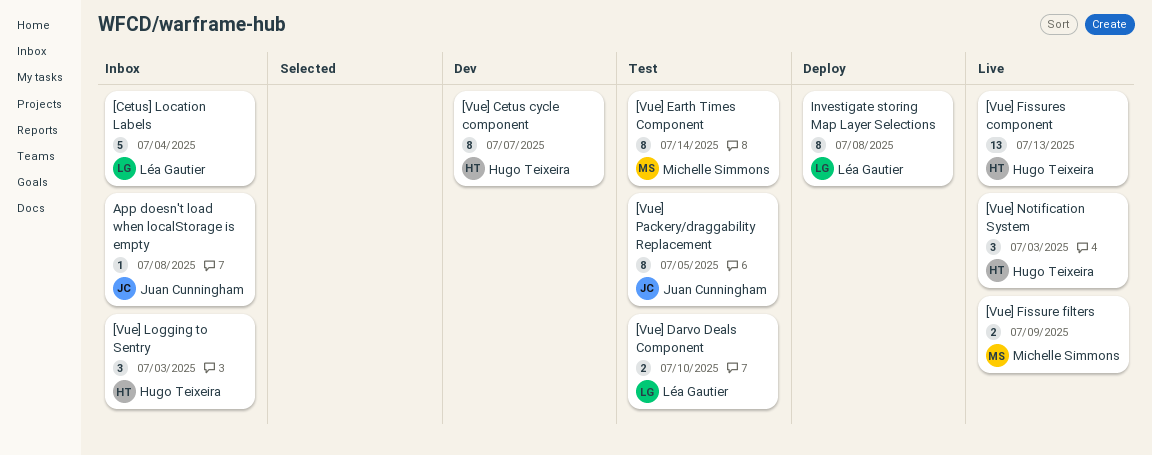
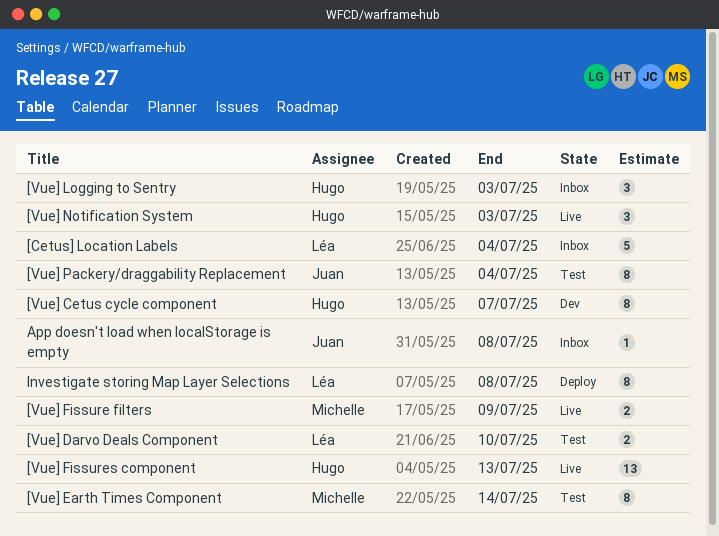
[Vue] Packery/draggability Replacement, due: Jul 5 -> Jul 4

